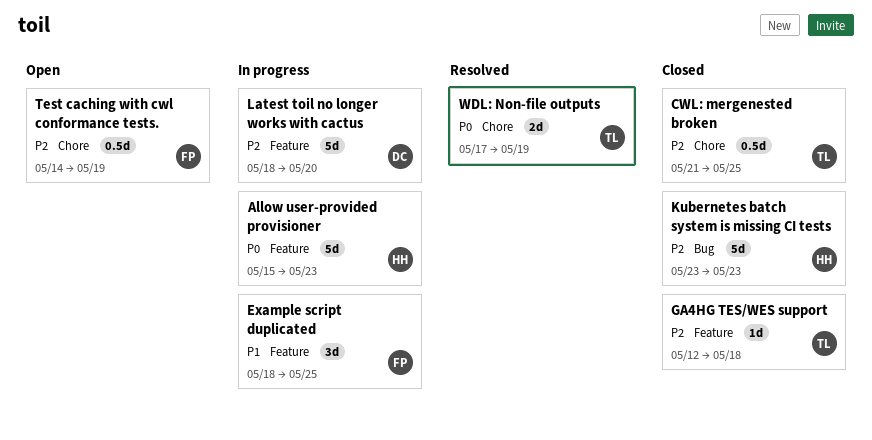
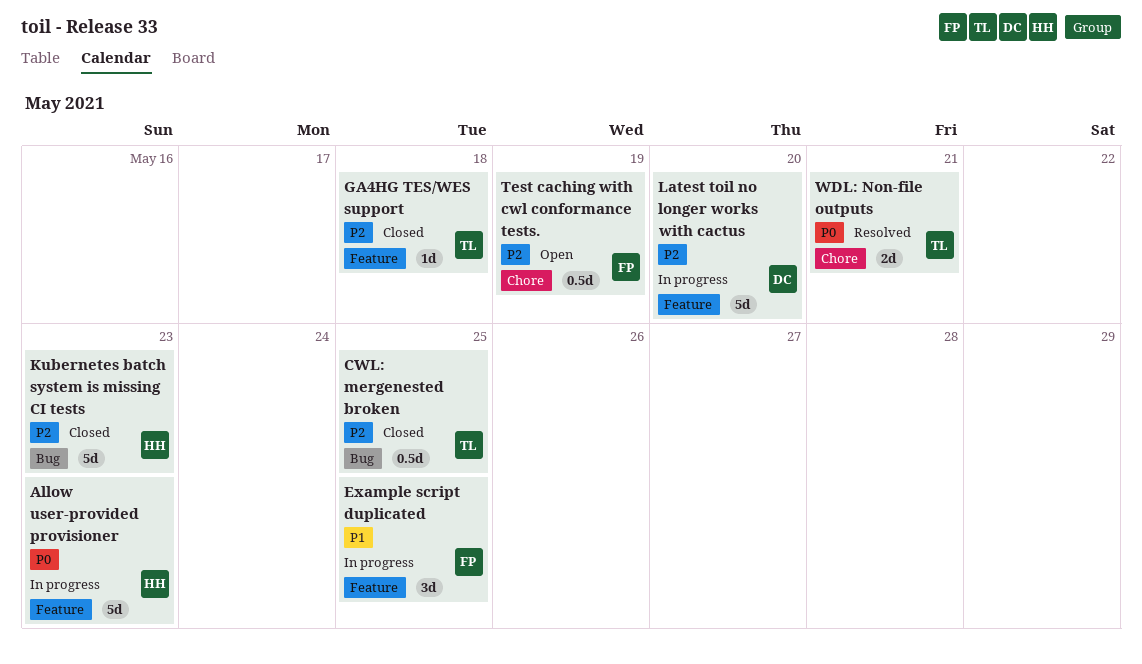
CWL: mergenested broken, label: Chore -> Bug
WDL: Non-file outputs, due: May 19 -> May 21

